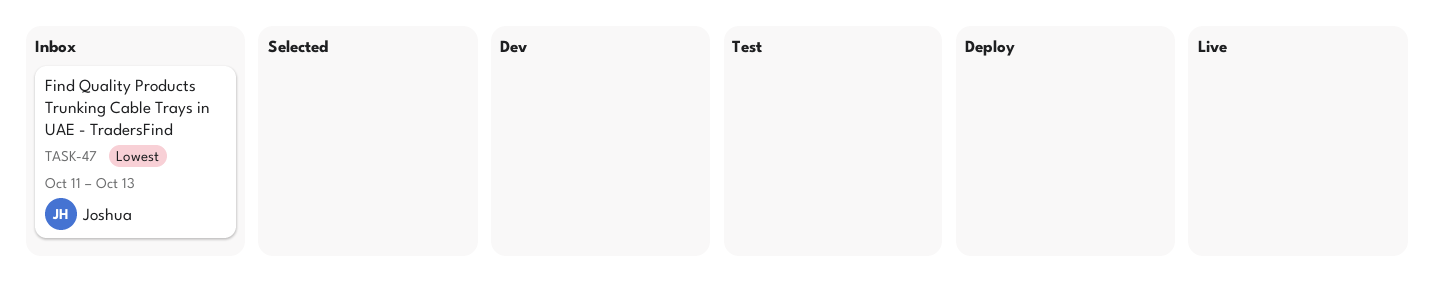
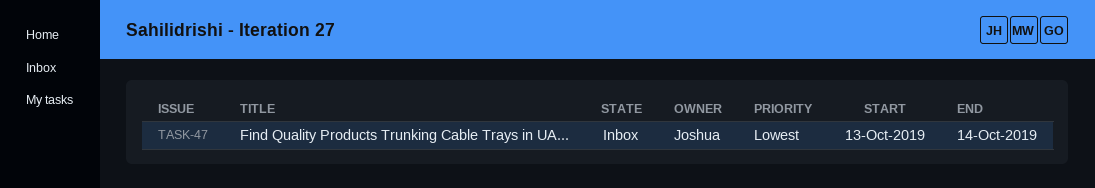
TASK-47, start: Oct 11 -> Oct 13
TASK-47, due: Oct 13 -> Oct 14

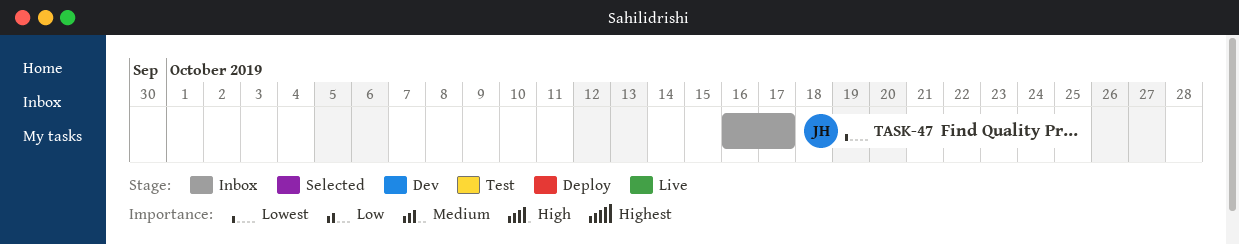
TASK-47, start: Oct 13 -> Oct 16
TASK-47, due: Oct 14 -> Oct 17

